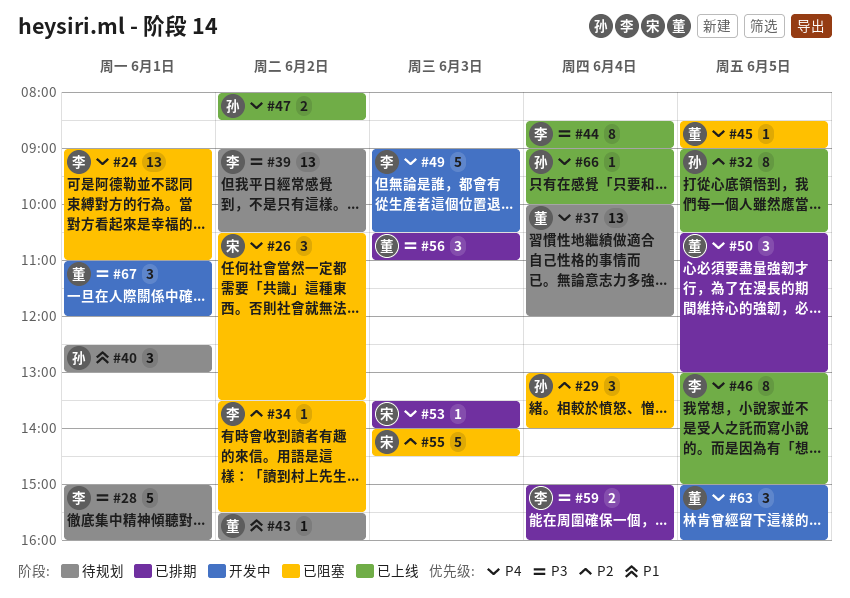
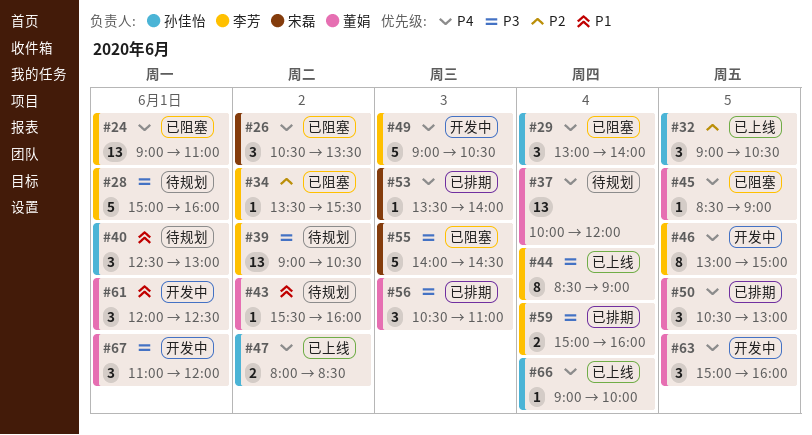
#29, priority: P2 -> P4
#32, estimate: 8 -> 3
#46, status: 已上线 -> 开发中
#55, priority: P2 -> P3
#61: none -> present

